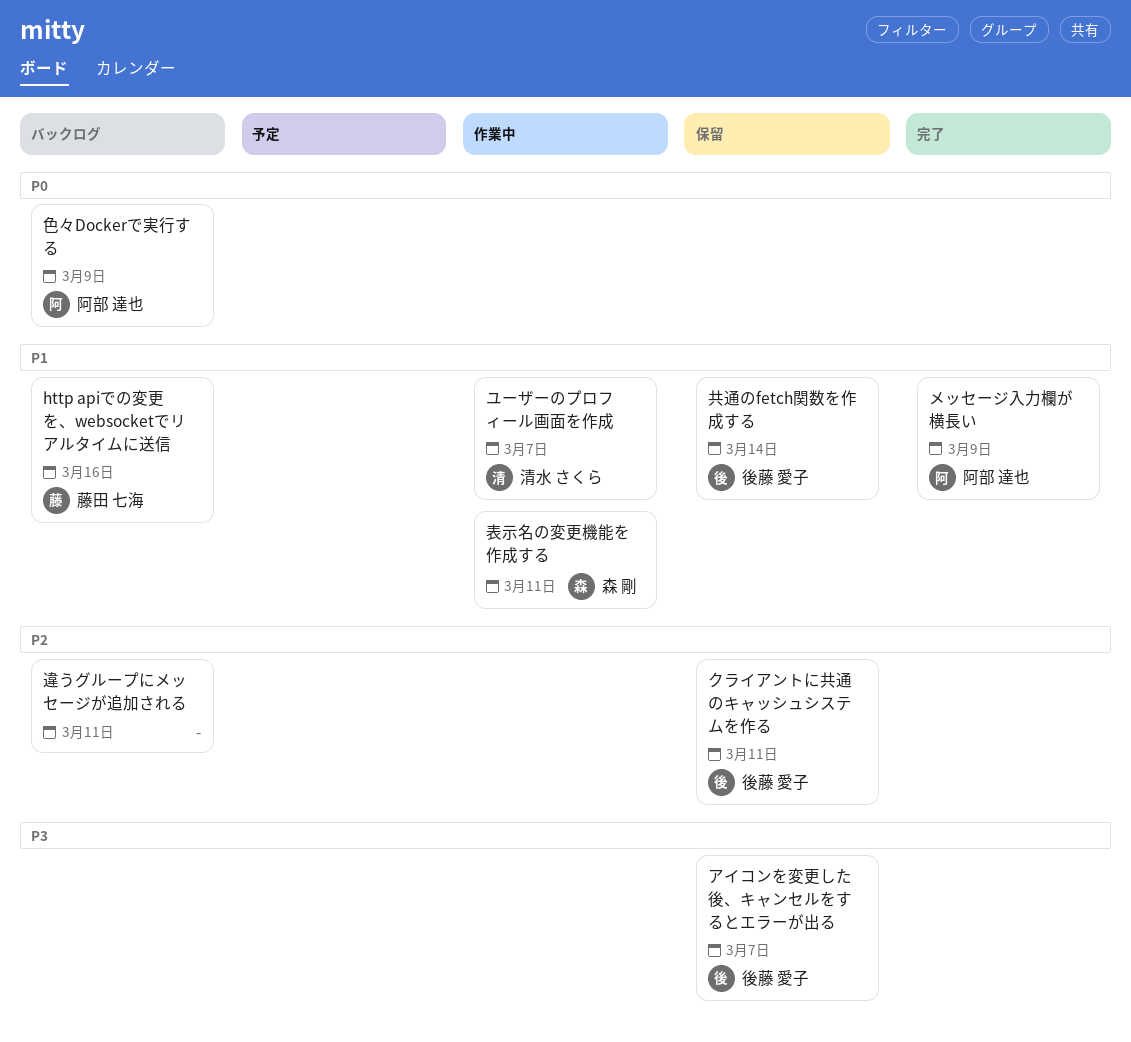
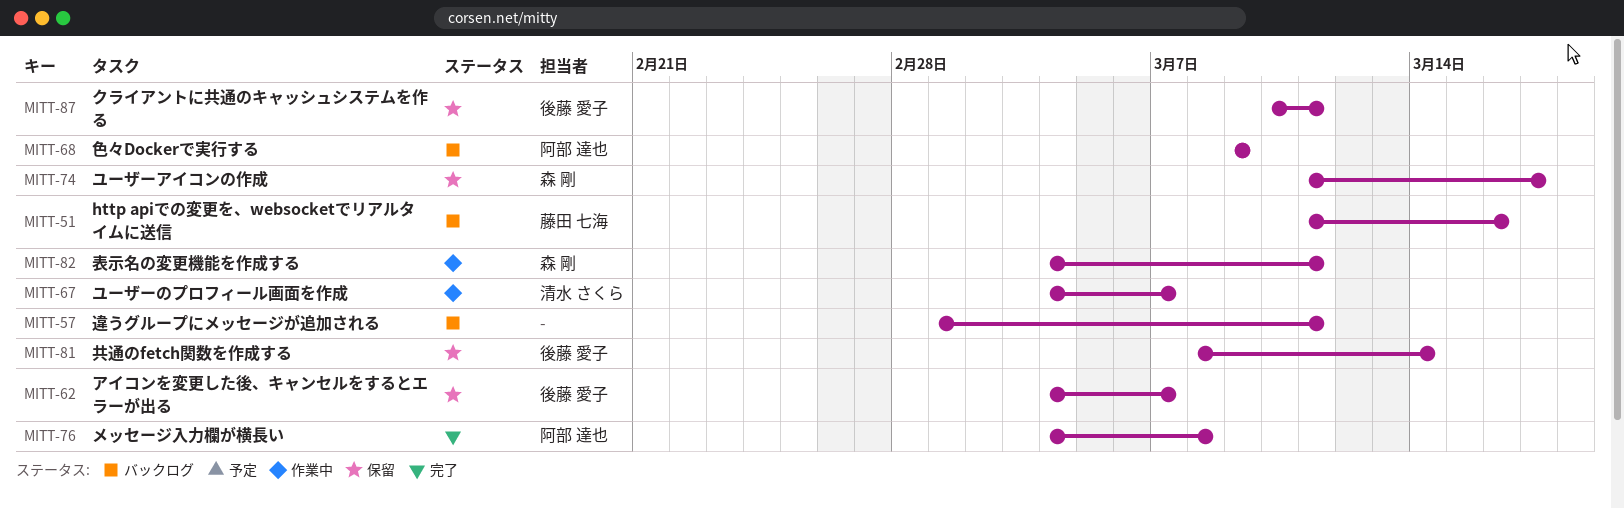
メッセージ入力欄が横長い, due: Mar 9 -> Mar 8
ユーザーアイコンの作成: none -> present

